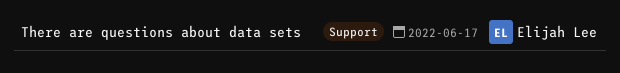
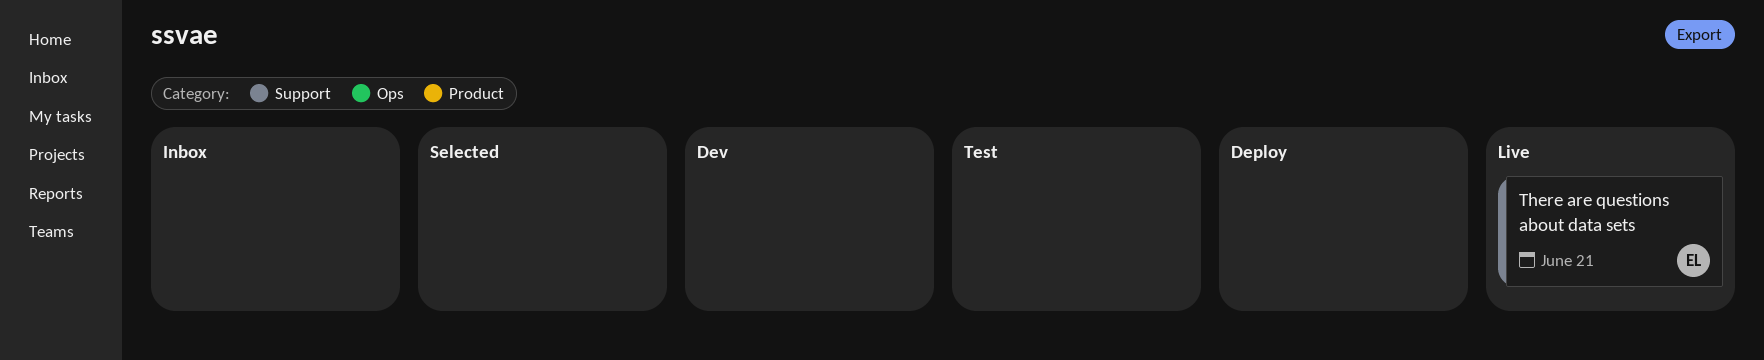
There are questions about data sets, due: Jun 17 -> Jun 21

